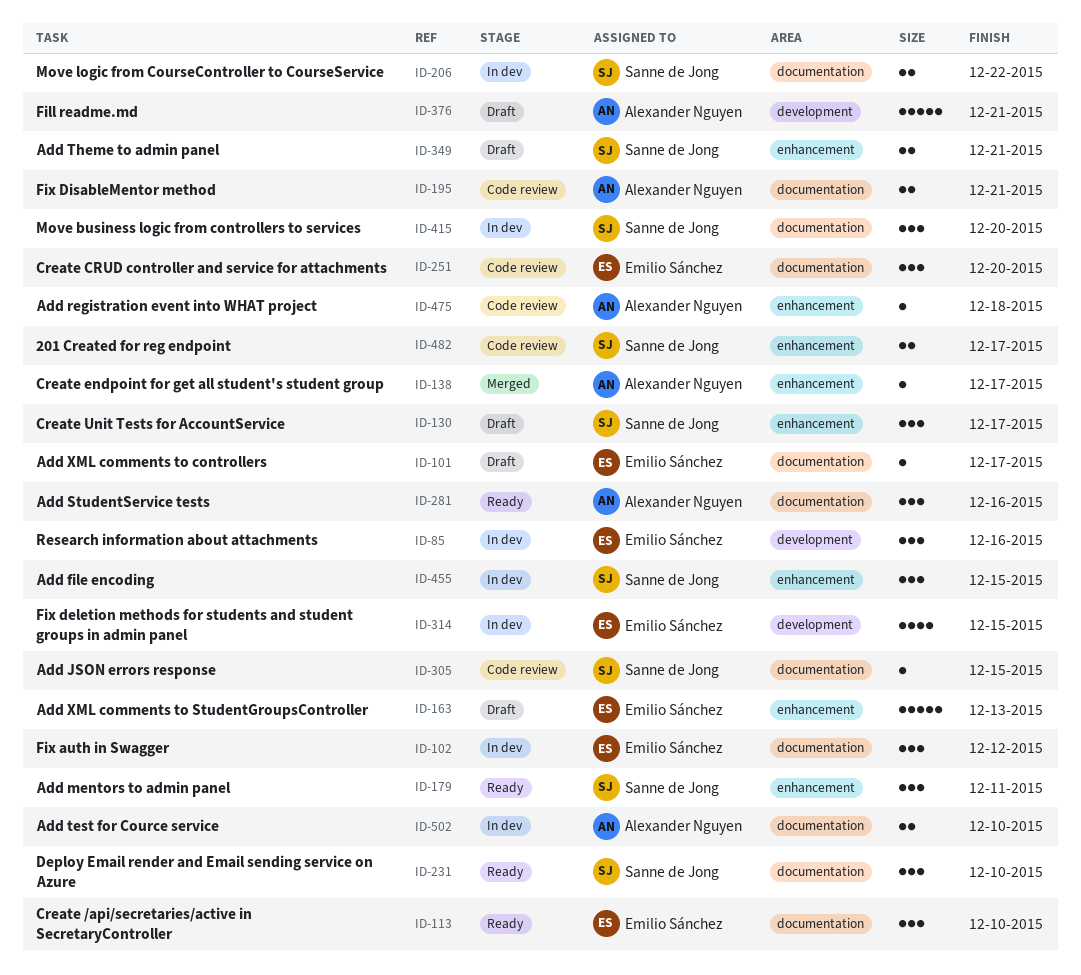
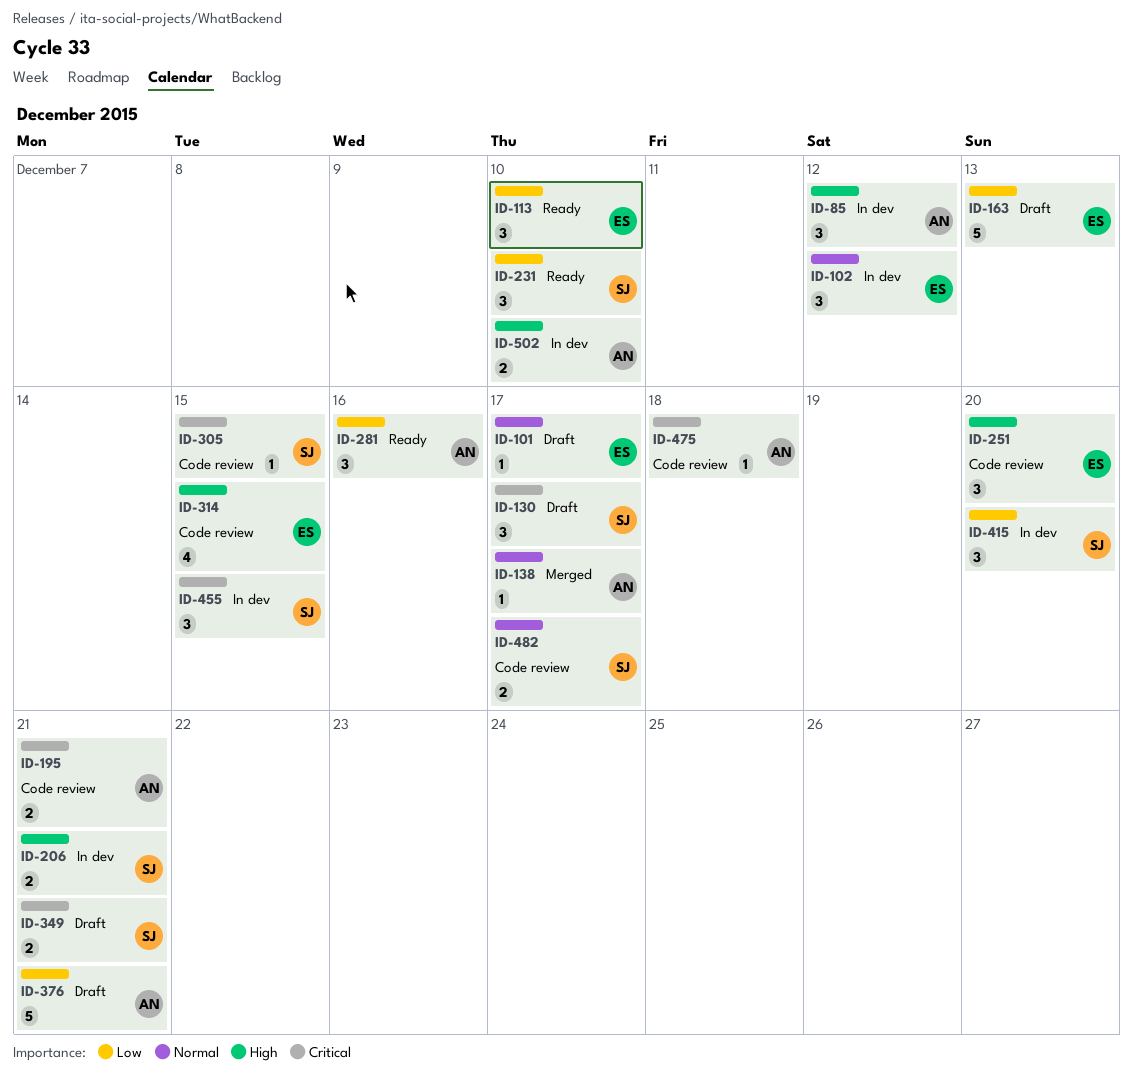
ID-85, owner: Emilio Sánchez -> Alexander Nguyen
ID-85, due: Dec 16 -> Dec 12
ID-179: present -> none
ID-206, due: Dec 22 -> Dec 21
ID-314, status: In dev -> Code review

